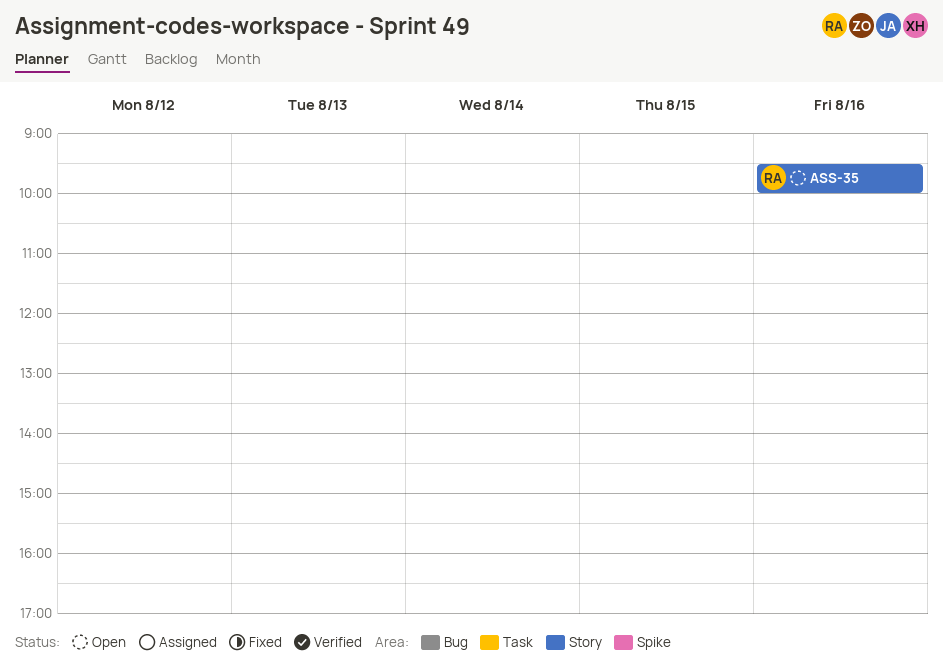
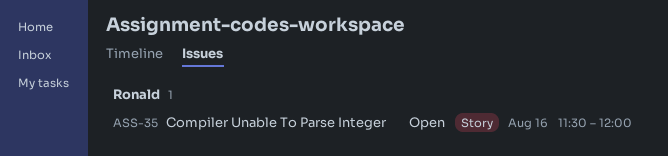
ASS-35, begins: 09:30 -> 11:30
ASS-35, ends: 10:00 -> 12:00

